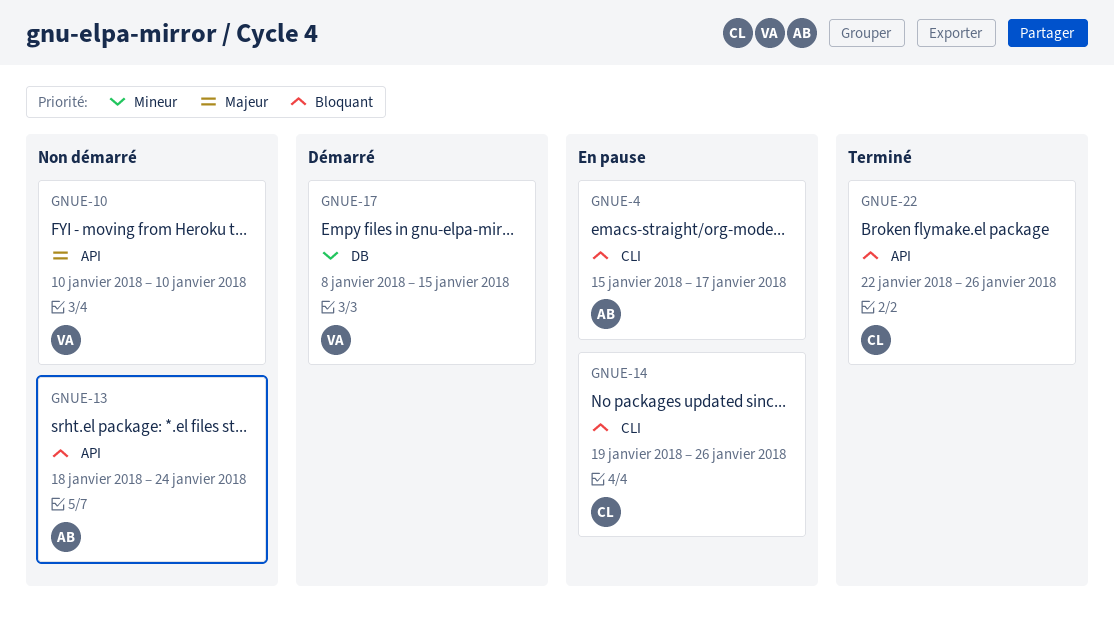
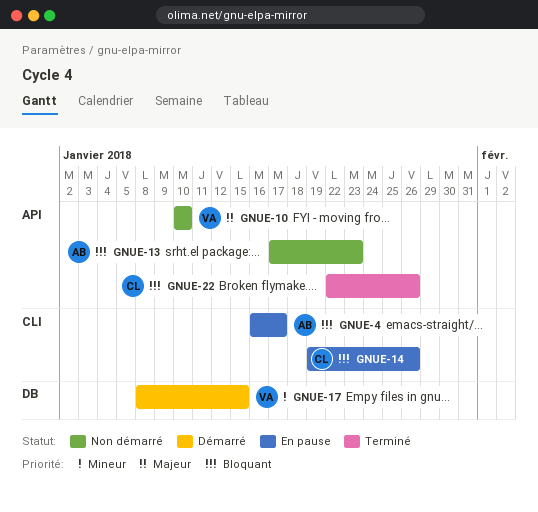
GNUE-4, start: Jan 15 -> Jan 16
GNUE-13, start: Jan 18 -> Jan 17
GNUE-13, due: Jan 24 -> Jan 23

